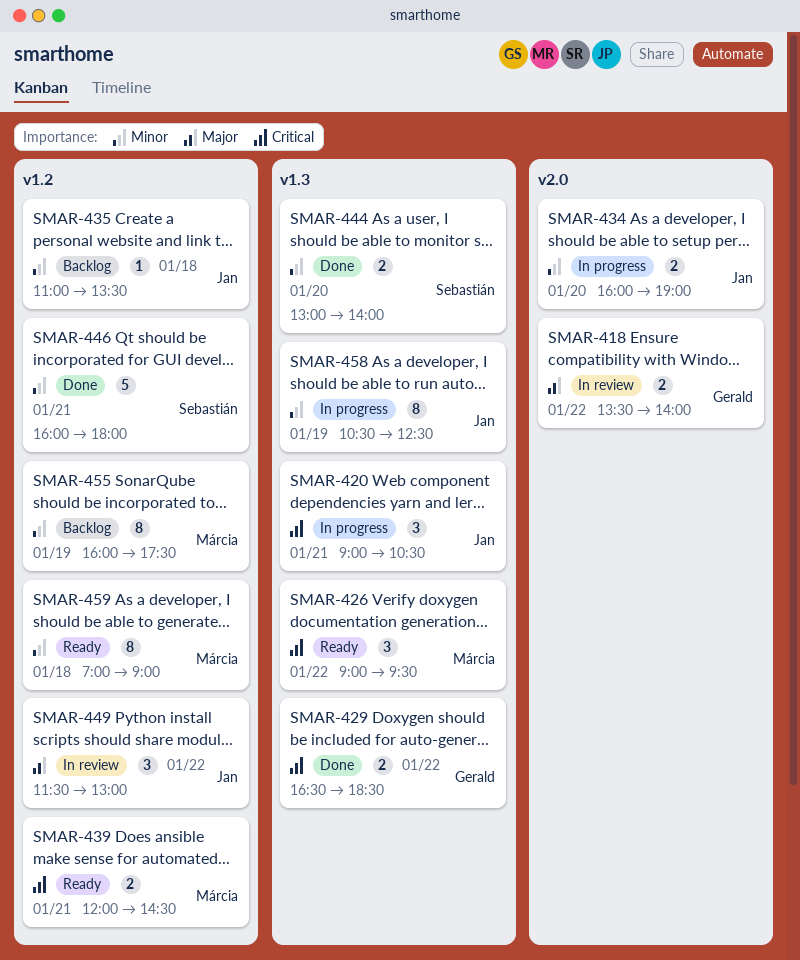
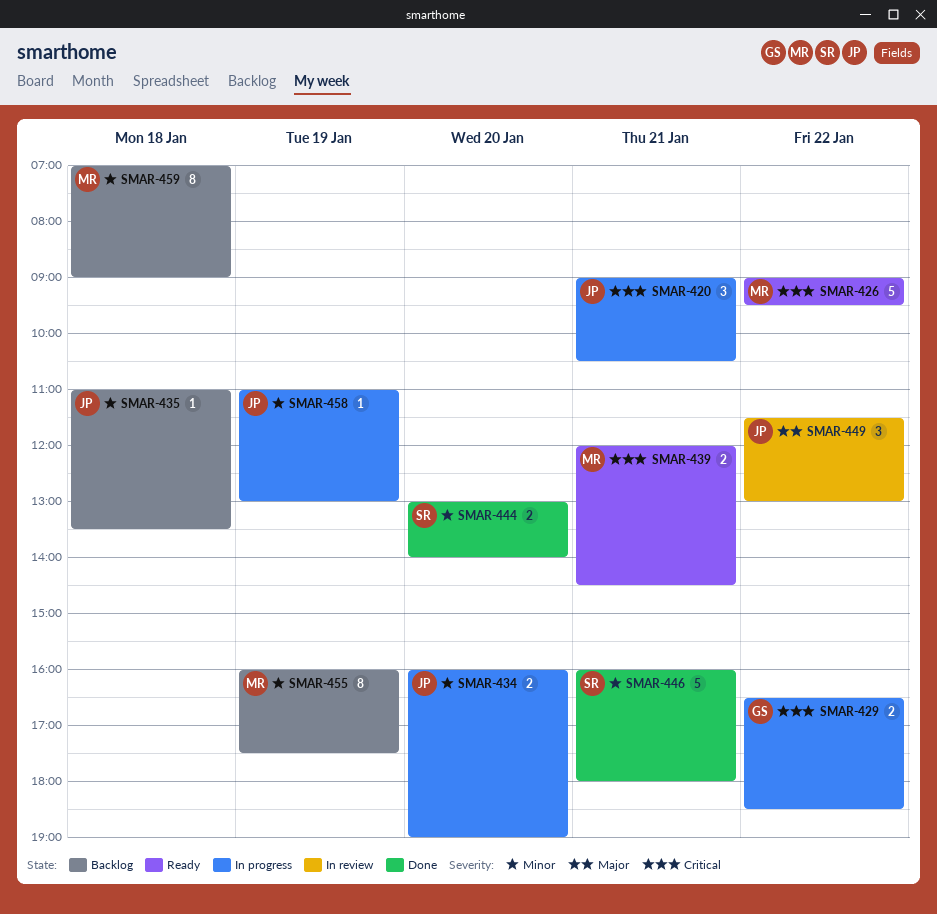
SMAR-418: present -> none
SMAR-426, estimate: 3 -> 5
SMAR-429, status: Done -> In progress
SMAR-458, estimate: 8 -> 1
SMAR-458, begins: 10:30 -> 11:00
SMAR-458, ends: 12:30 -> 13:00
SMAR-459, status: Ready -> Backlog

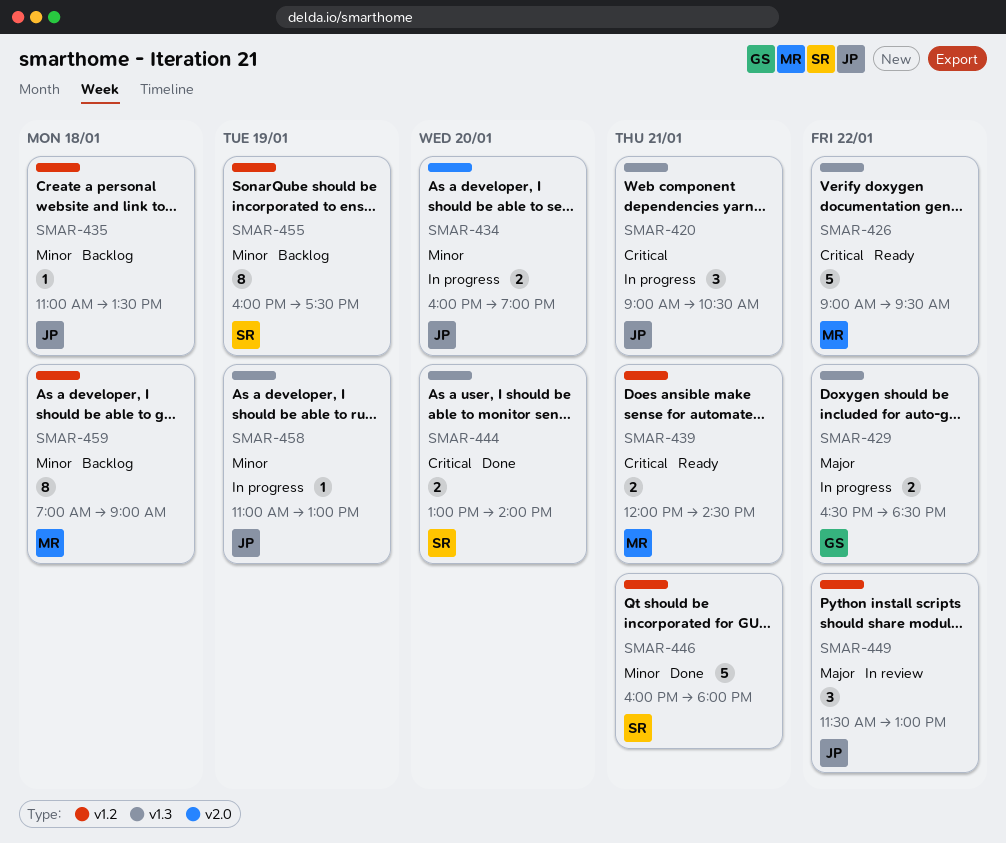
SMAR-429, priority: Critical -> Major
SMAR-444, priority: Minor -> Critical
SMAR-455, owner: MR -> SR

